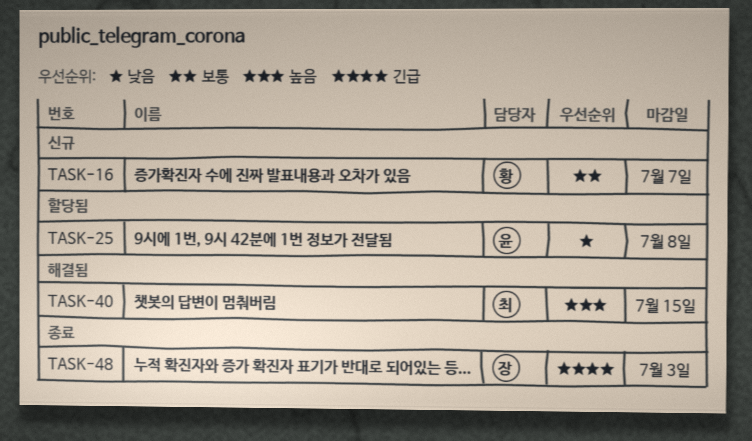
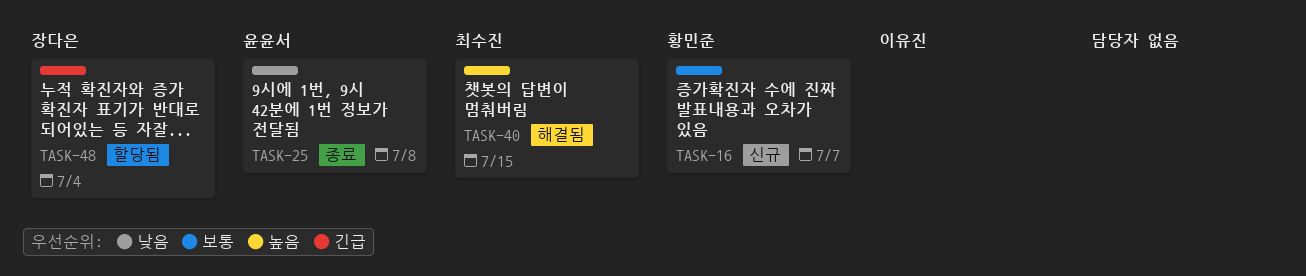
TASK-25, status: 할당됨 -> 종료
TASK-48, status: 종료 -> 할당됨
TASK-48, due: Jul 3 -> Jul 4

